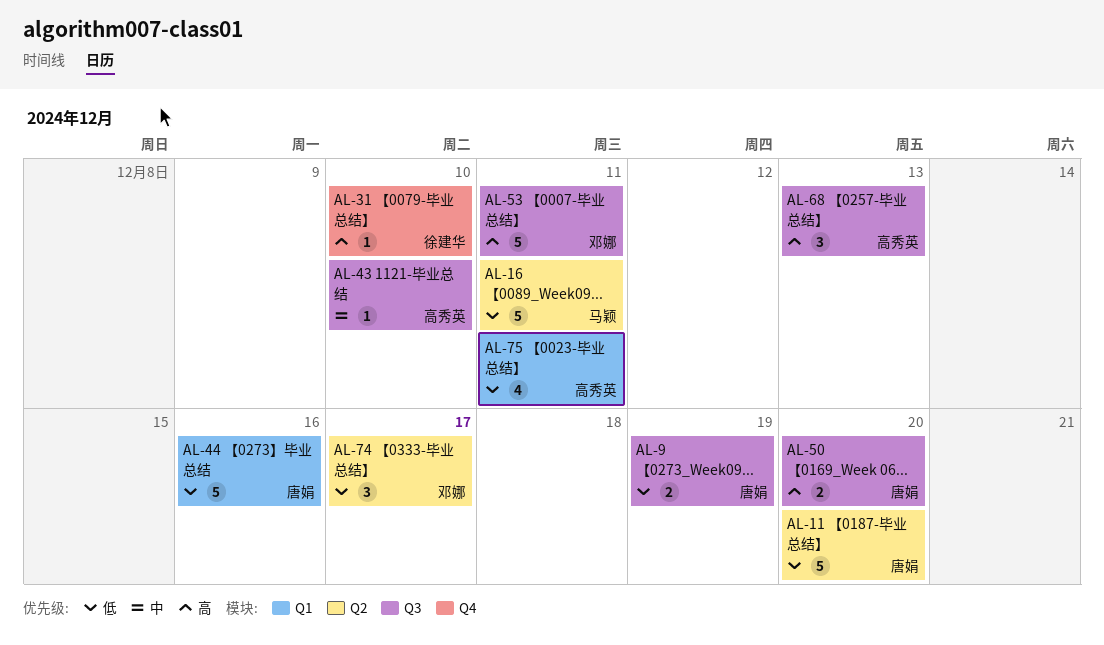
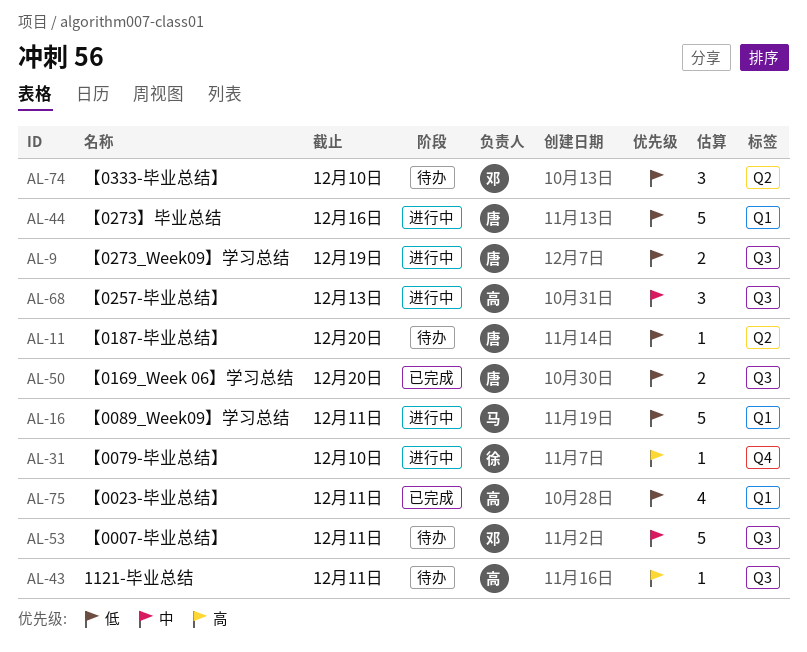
AL-11, estimate: 5 -> 1
AL-16, label: Q2 -> Q1
AL-43, priority: 中 -> 高
AL-43, due: Dec 10 -> Dec 11
AL-50, priority: 高 -> 低
AL-53, priority: 高 -> 中
AL-68, priority: 高 -> 中
AL-74, due: Dec 17 -> Dec 10

